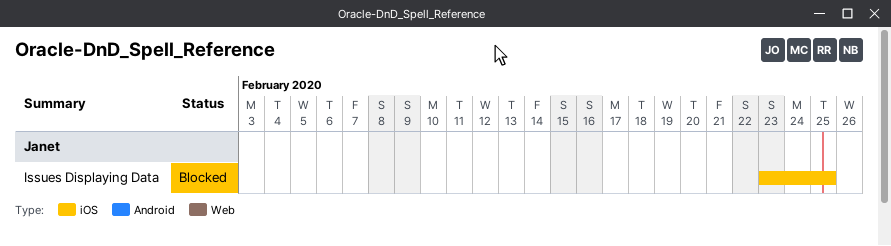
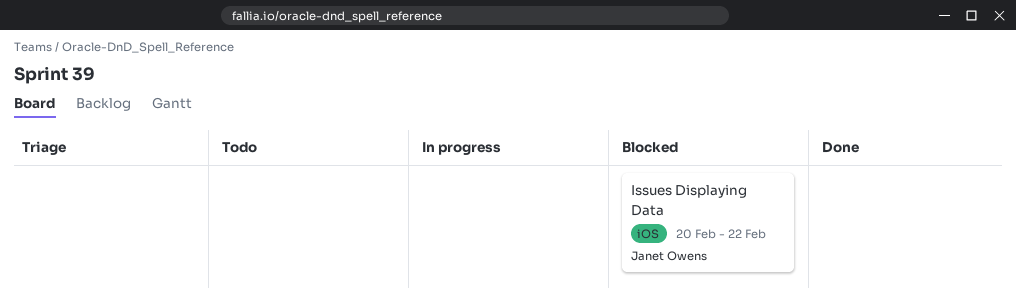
Issues Displaying Data, start: Feb 23 -> Feb 20
Issues Displaying Data, due: Feb 25 -> Feb 22

